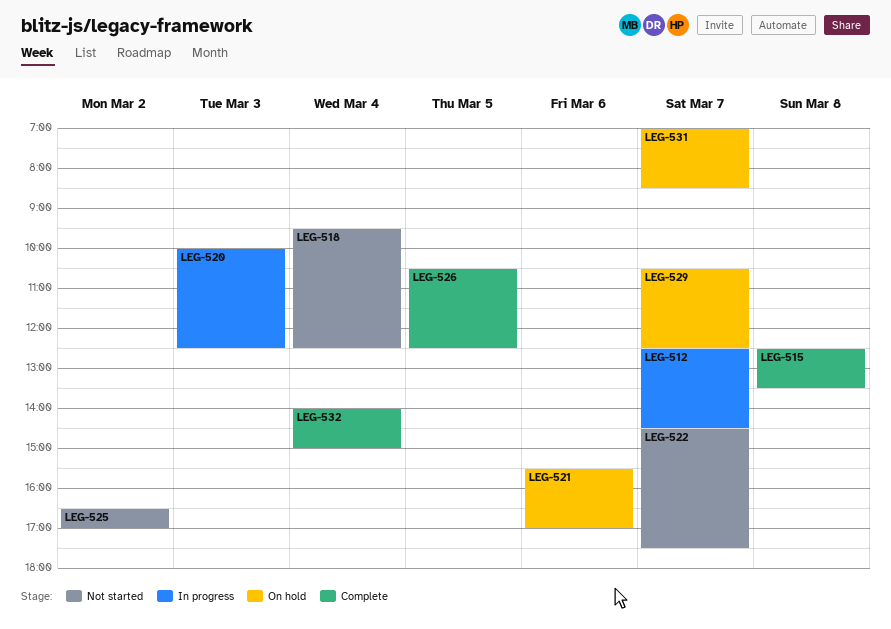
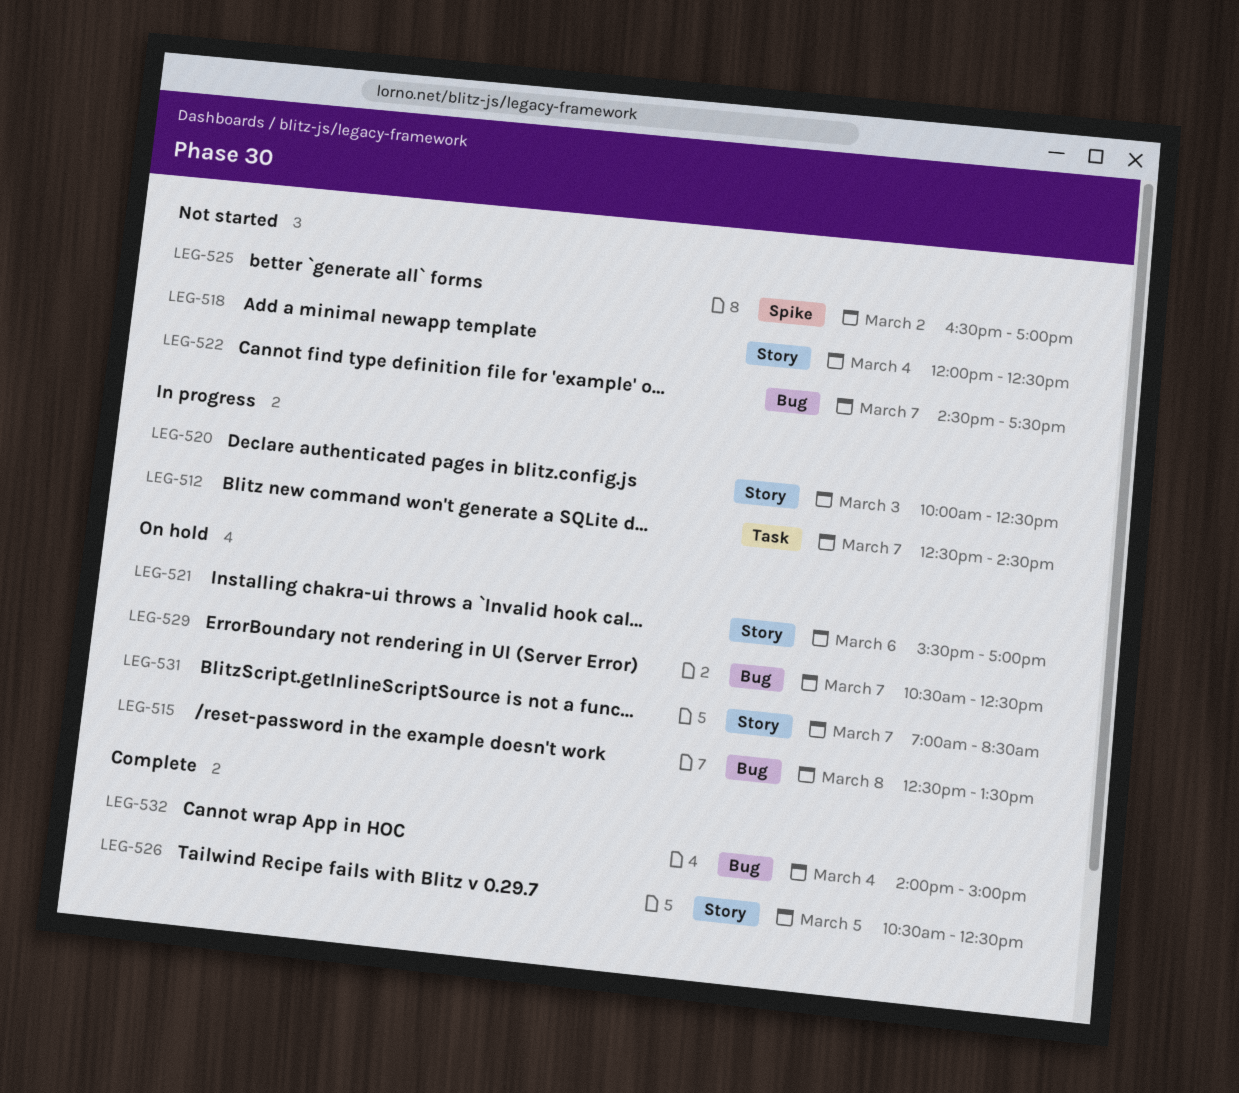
LEG-515, status: Complete -> On hold
LEG-518, begins: 09:30 -> 12:00

